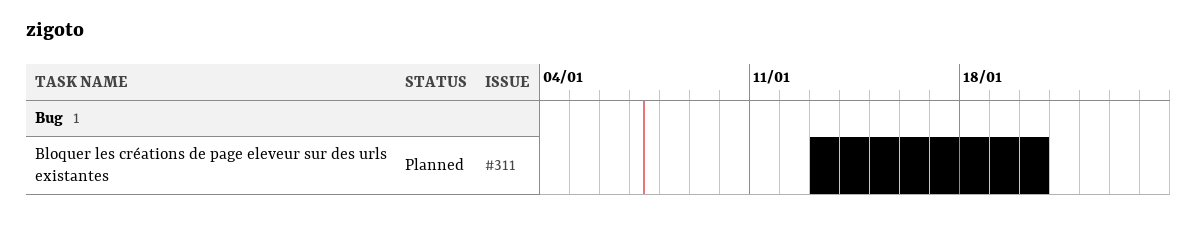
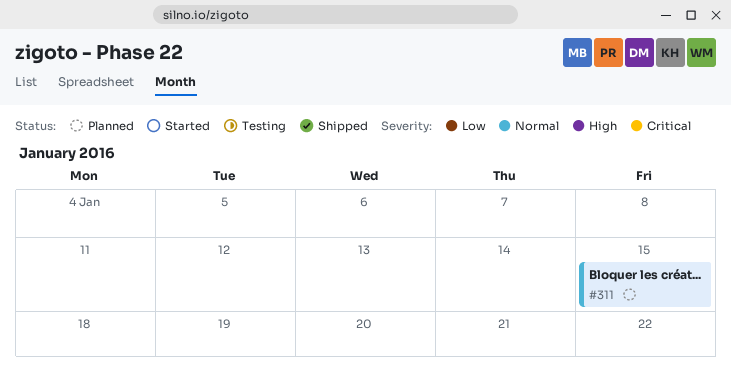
#311, due: Jan 20 -> Jan 15

